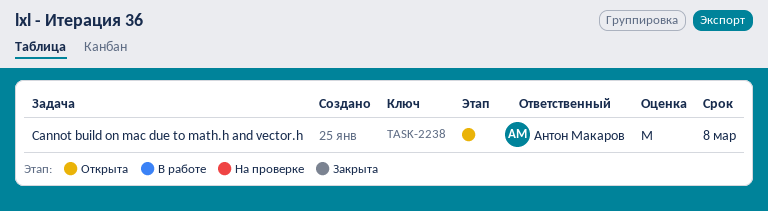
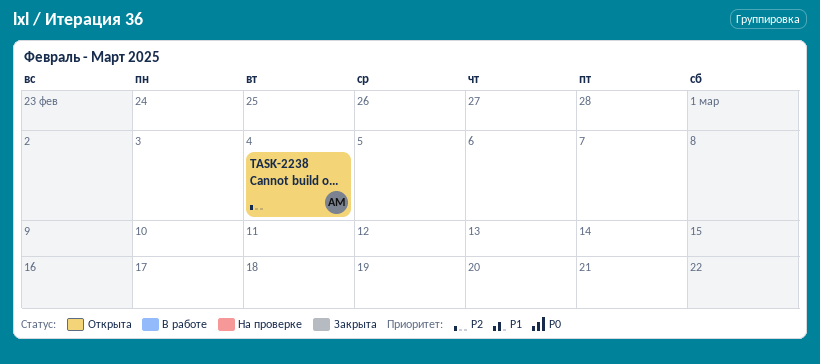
TASK-2238, due: Mar 8 -> Mar 4

